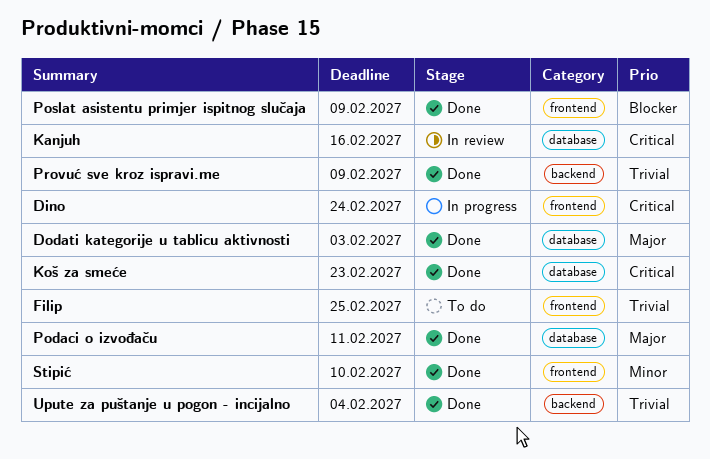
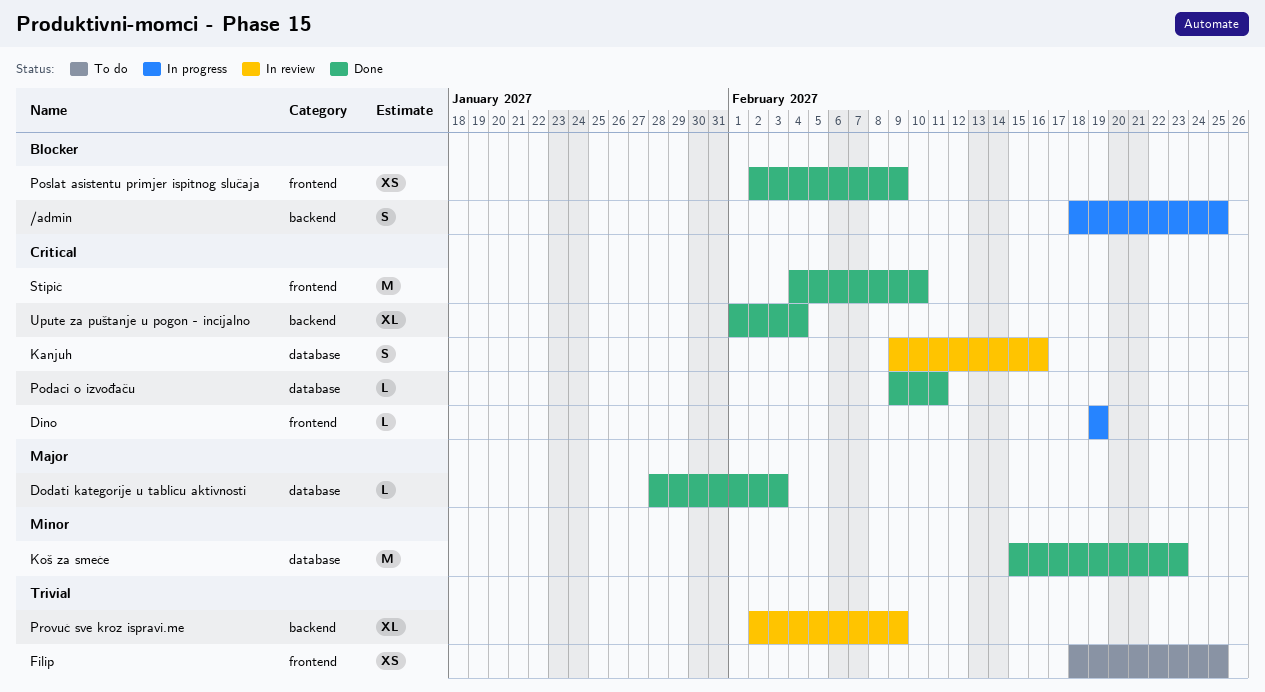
/admin: none -> present
Dino, due: Feb 24 -> Feb 19
Koš za smeće, priority: Critical -> Minor
Podaci o izvođaču, priority: Major -> Critical
Provuć sve kroz ispravi.me, status: Done -> In review
Stipić, priority: Minor -> Critical
Upute za puštanje u pogon - incijalno, priority: Trivial -> Critical

